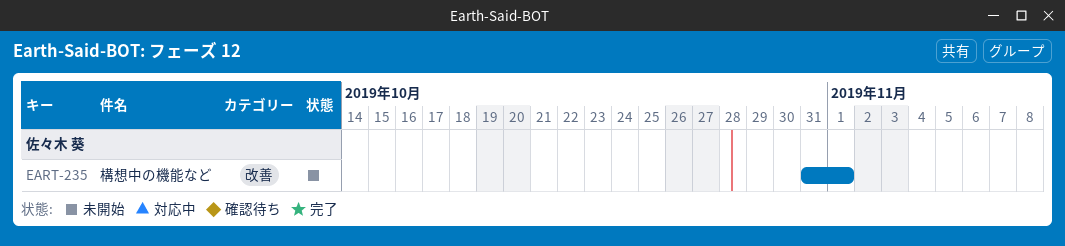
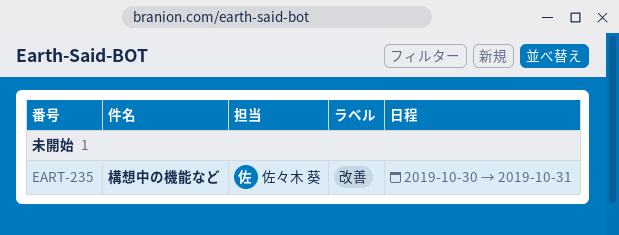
EART-235, start: Oct 31 -> Oct 30
EART-235, due: Nov 1 -> Oct 31

